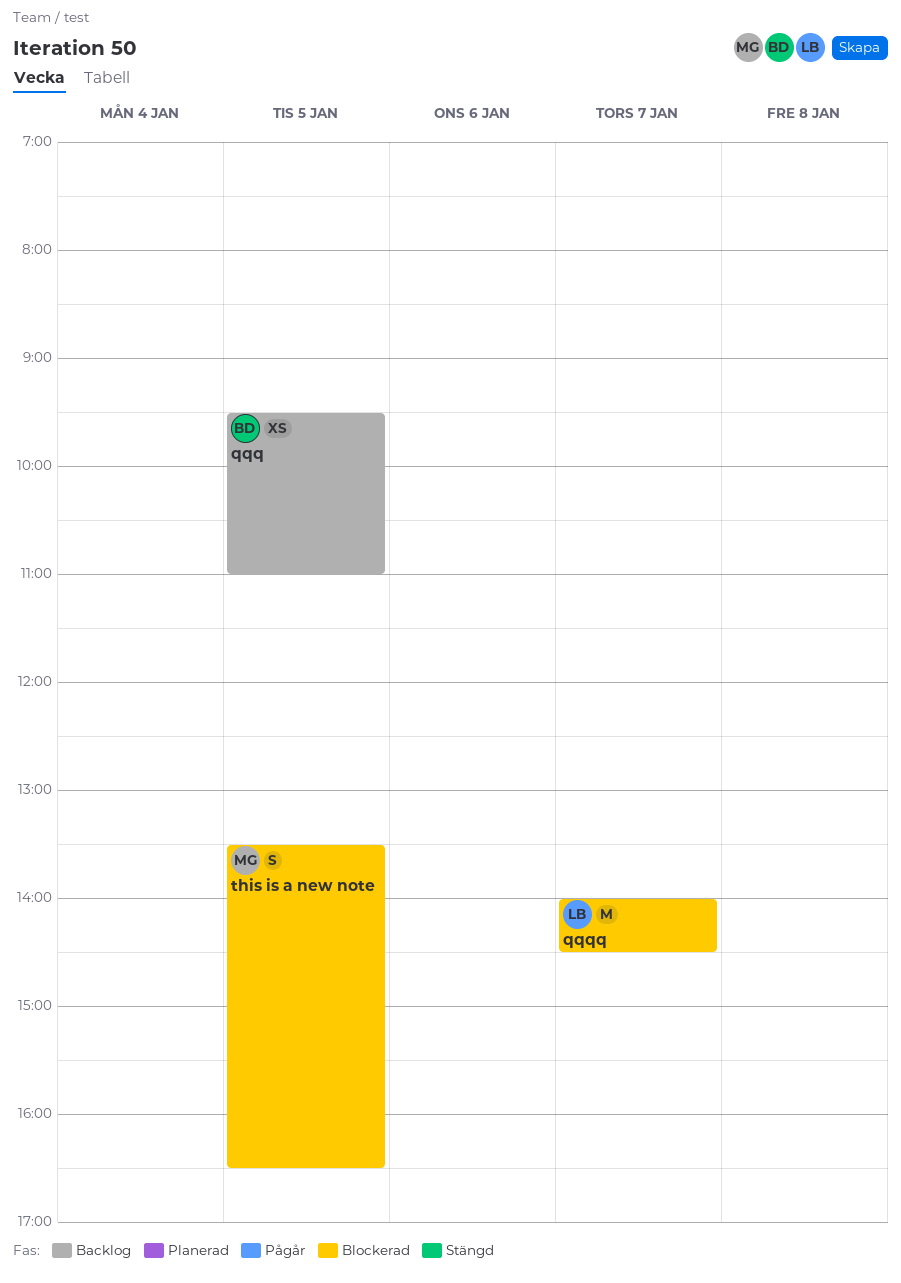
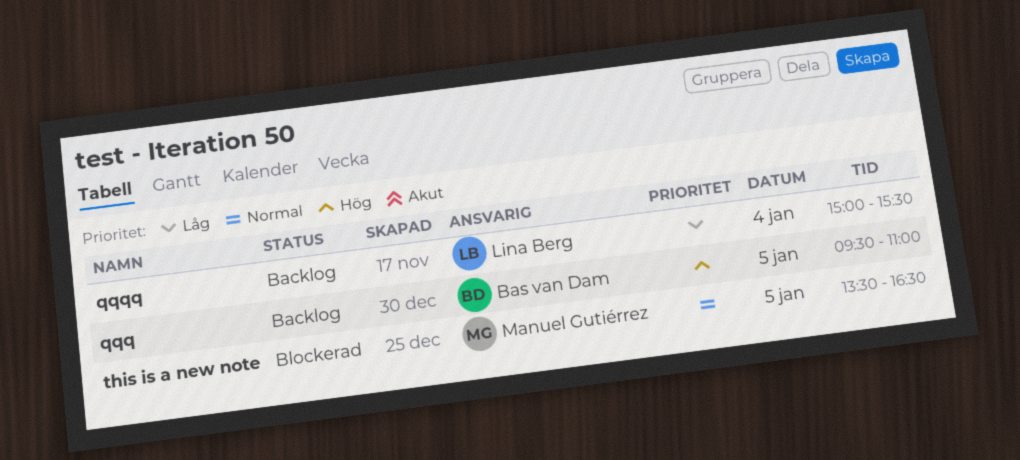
qqqq, status: Blockerad -> Backlog
qqqq, day: Jan 7 -> Jan 4
qqqq, begins: 14:00 -> 15:00
qqqq, ends: 14:30 -> 15:30

